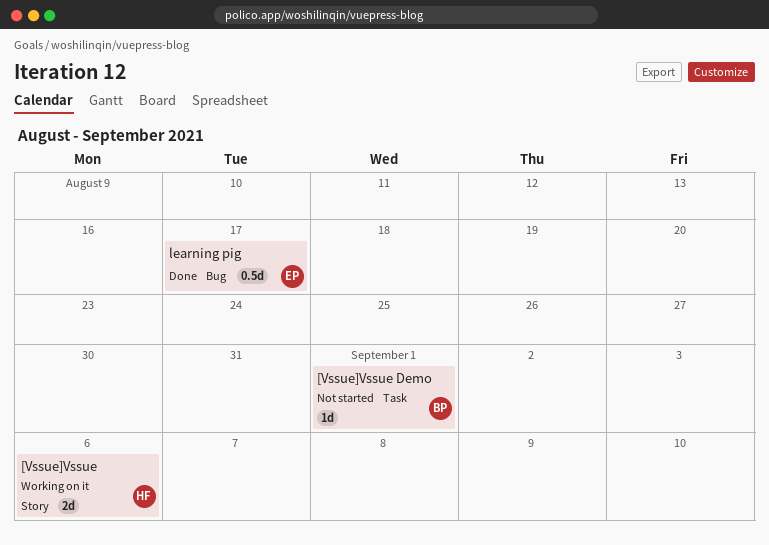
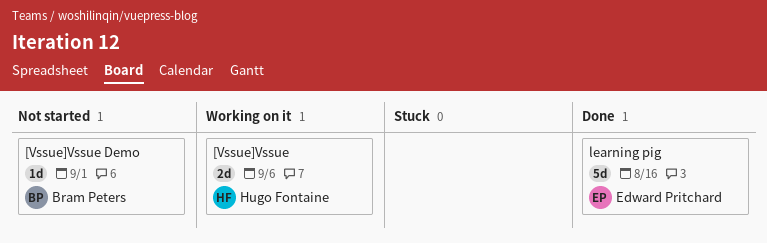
learning pig, estimate: 0.5d -> 5d
learning pig, due: Aug 17 -> Aug 16

